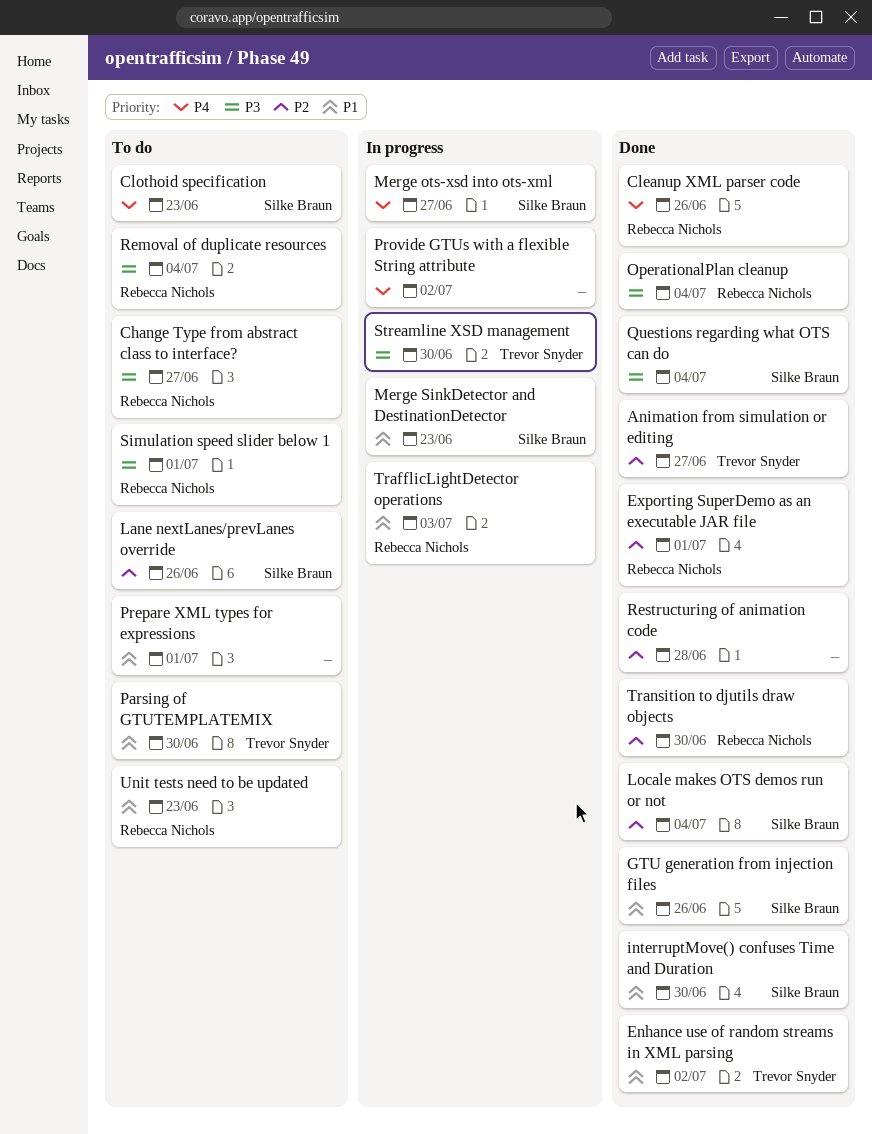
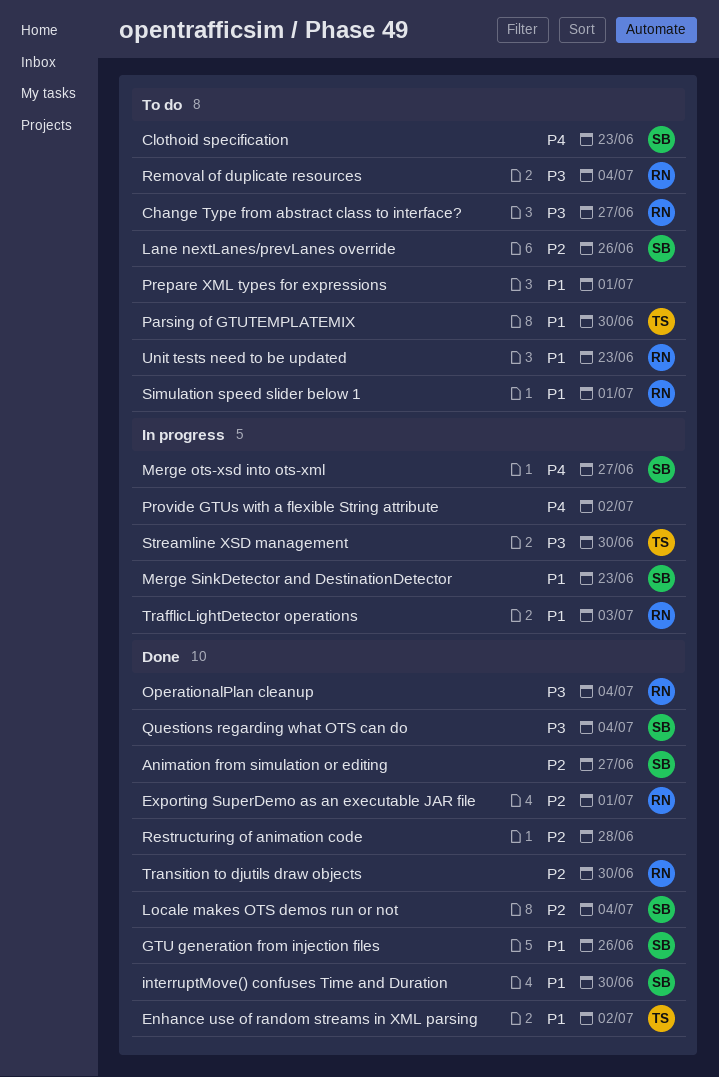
Animation from simulation or editing, owner: Trevor Snyder -> Silke Braun
Cleanup XML parser code: present -> none
Simulation speed slider below 1, priority: P3 -> P1

